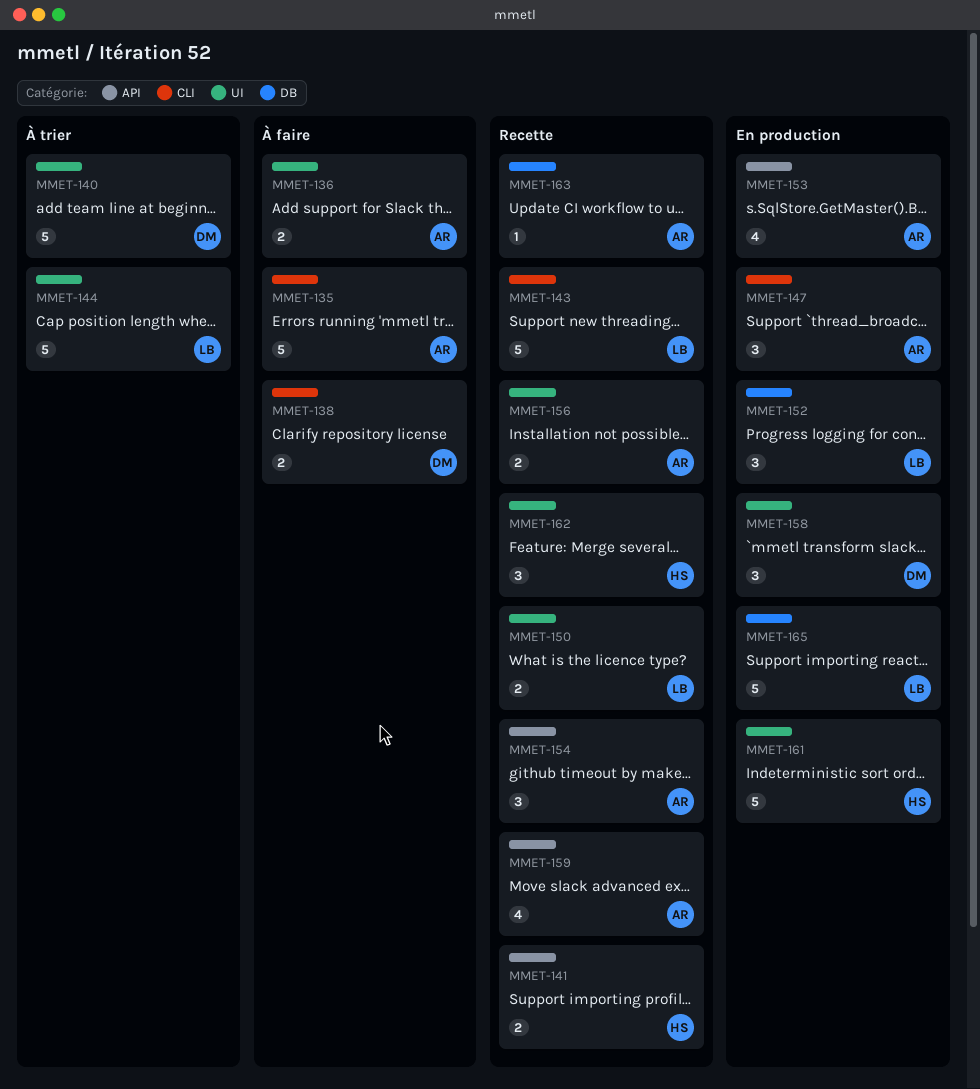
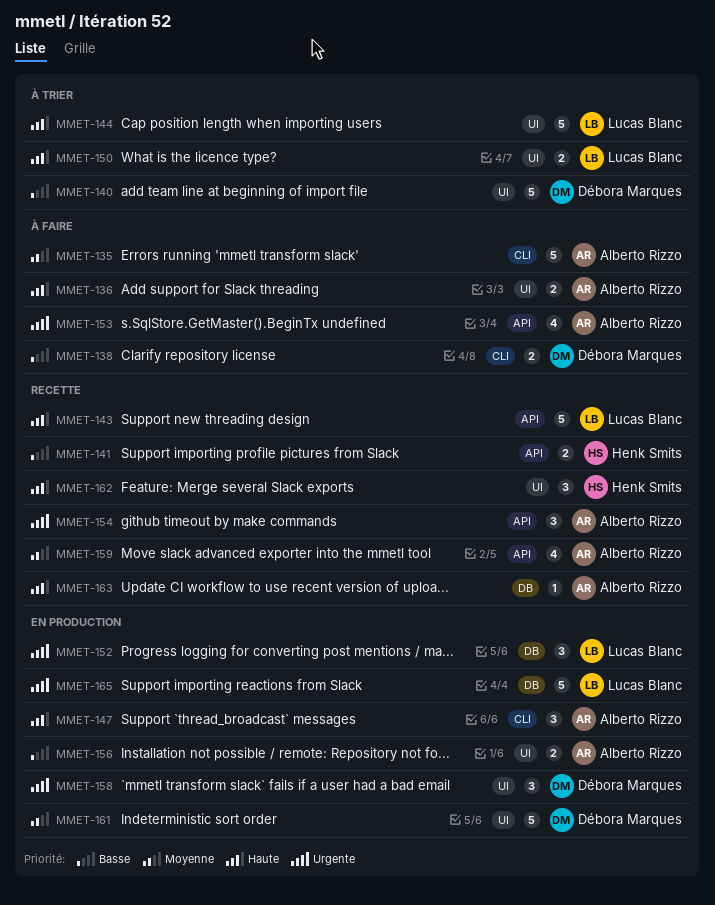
MMET-143, label: CLI -> API
MMET-150, status: Recette -> À trier
MMET-153, status: En production -> À faire
MMET-156, status: Recette -> En production
MMET-161, owner: Henk Smits -> Débora Marques

